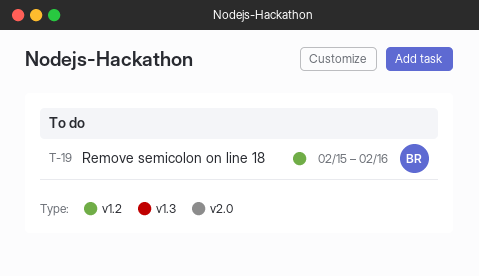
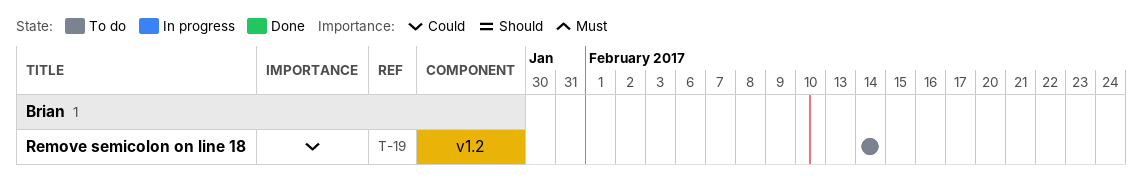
T-19, start: Feb 15 -> Feb 14
T-19, due: Feb 16 -> Feb 14

